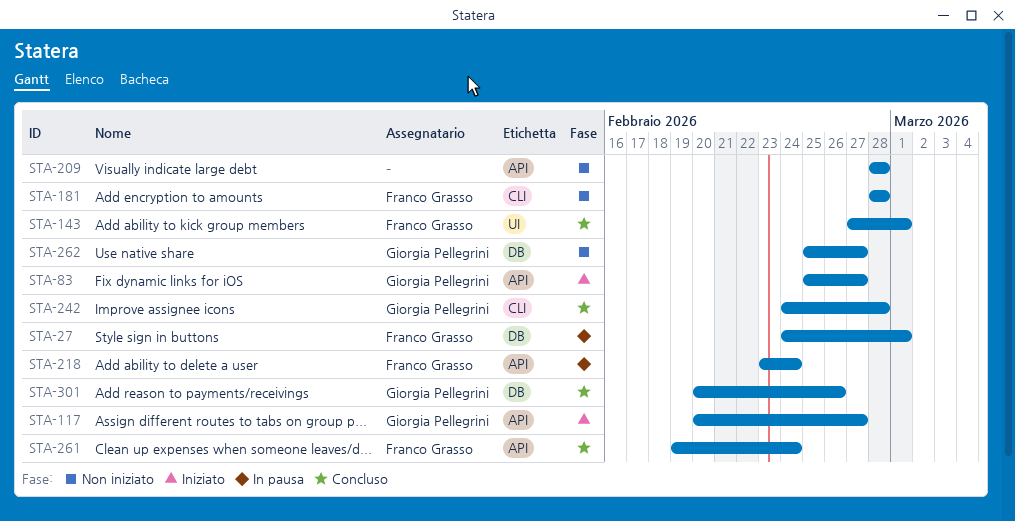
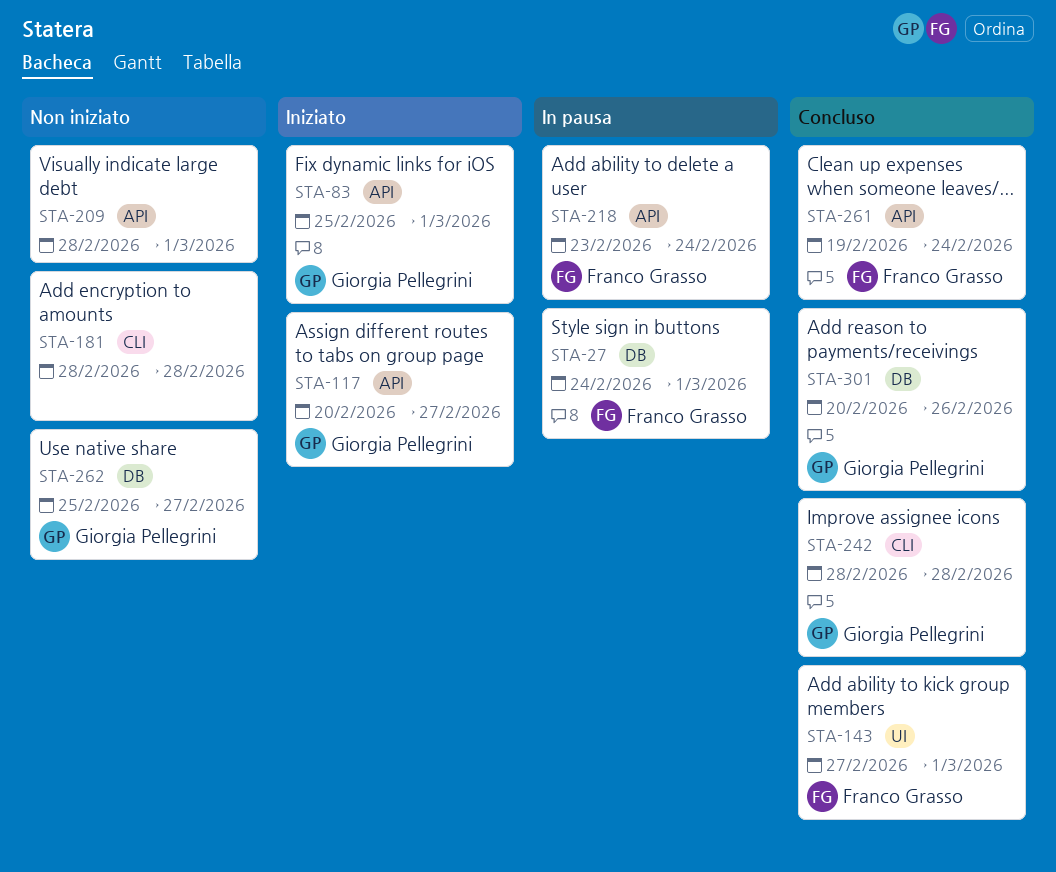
STA-83, due: Feb 27 -> Mar 1
STA-181, owner: Franco Grasso -> none
STA-209, due: Feb 28 -> Mar 1
STA-242, start: Feb 24 -> Feb 28

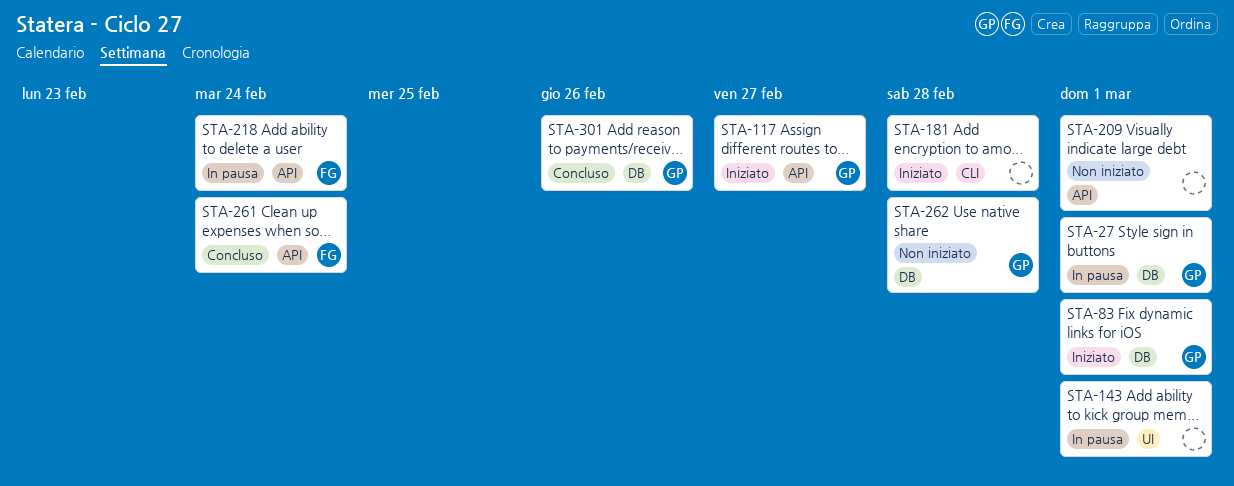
STA-27, owner: Franco Grasso -> Giorgia Pellegrini
STA-83, label: API -> DB
STA-143, status: Concluso -> In pausa
STA-143, owner: Franco Grasso -> none
STA-181, status: Non iniziato -> Iniziato
STA-242: present -> none
STA-262, due: Feb 27 -> Feb 28

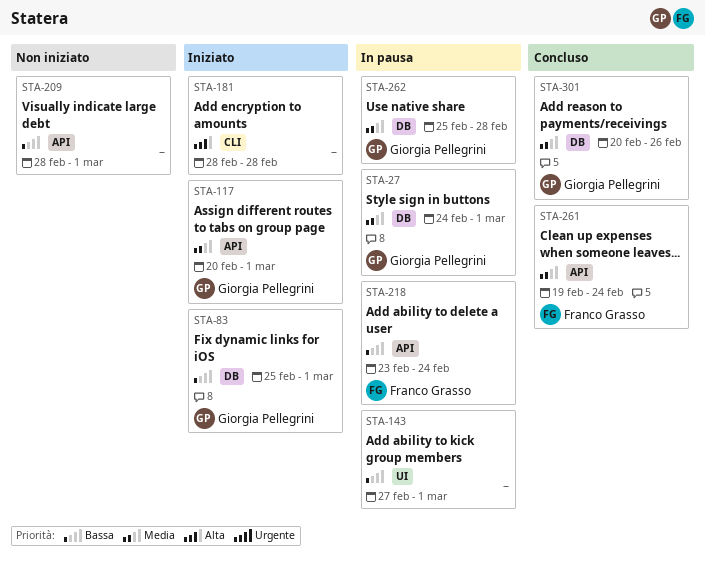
STA-117, due: Feb 27 -> Mar 1
STA-262, status: Non iniziato -> In pausa

